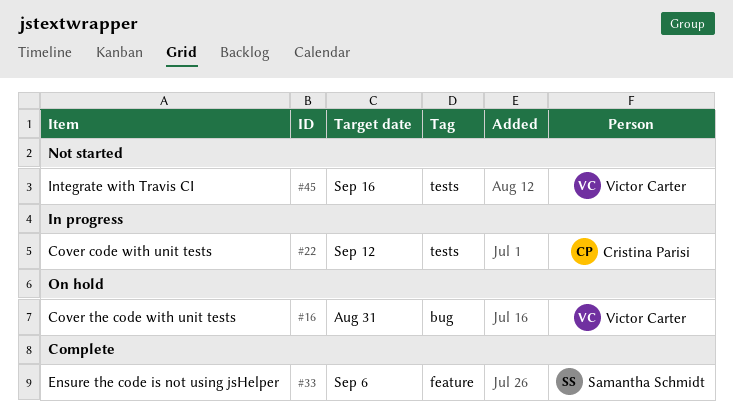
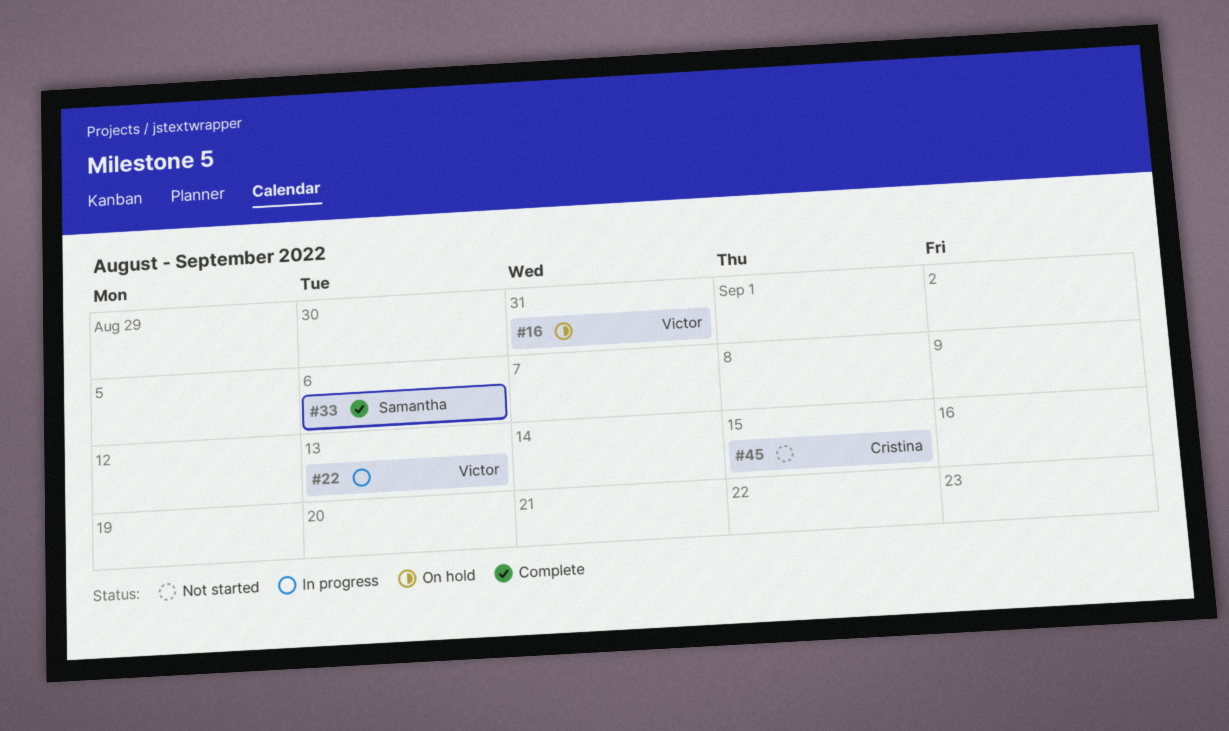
#22, owner: Cristina Parisi -> Victor Carter
#22, due: Sep 12 -> Sep 13
#45, owner: Victor Carter -> Cristina Parisi
#45, due: Sep 16 -> Sep 15

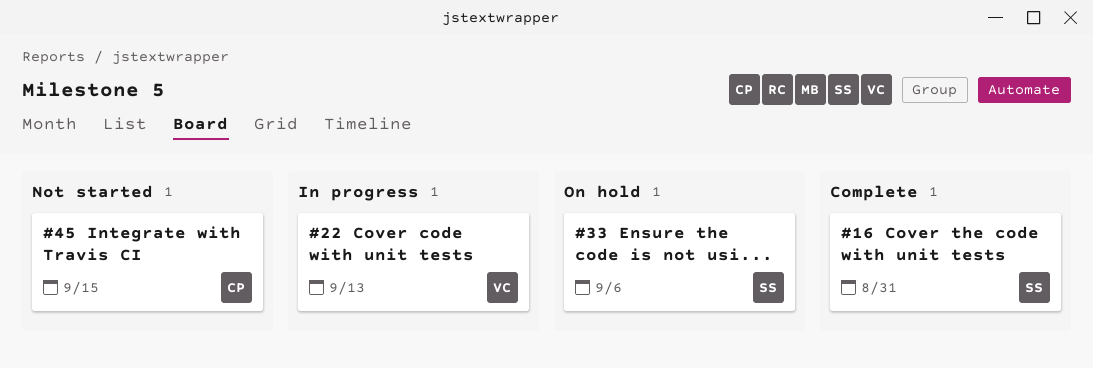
#16, status: On hold -> Complete
#16, owner: Victor -> Samantha
#33, status: Complete -> On hold

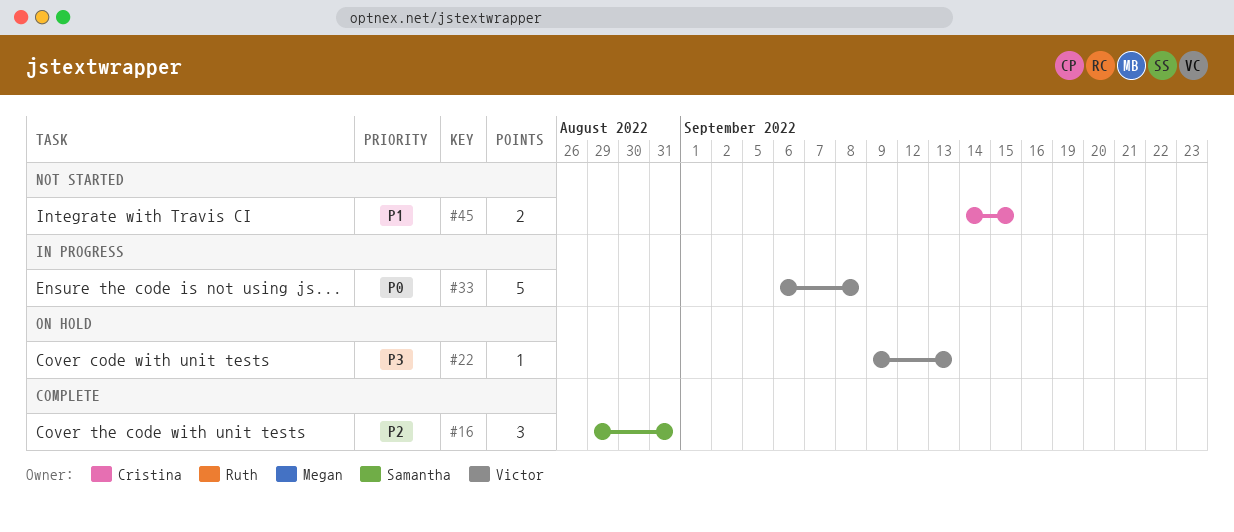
#22, status: In progress -> On hold
#33, status: On hold -> In progress
#33, owner: Samantha -> Victor
#33, due: Sep 6 -> Sep 8

